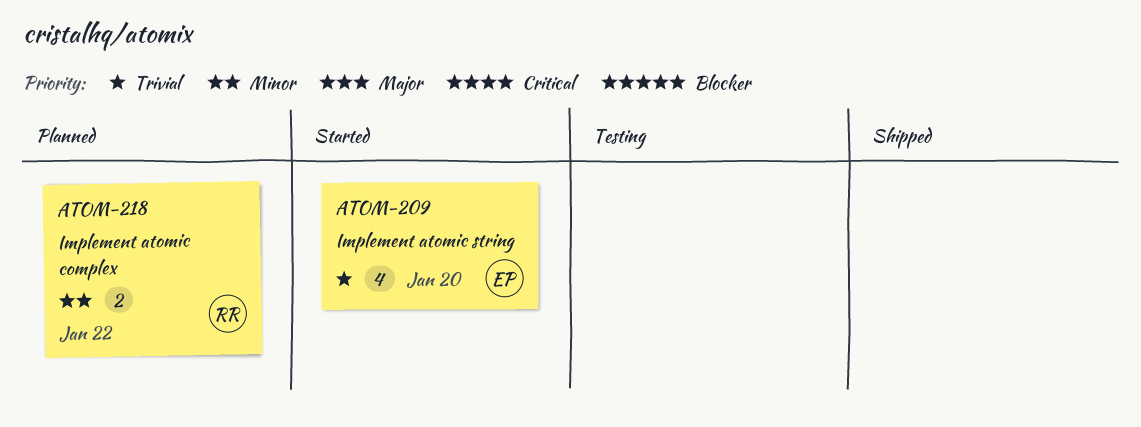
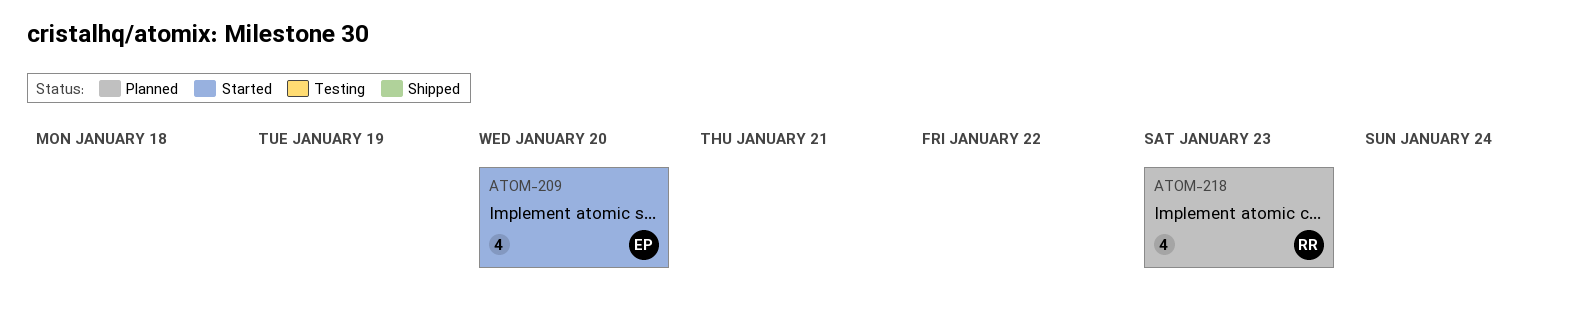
ATOM-218, estimate: 2 -> 4
ATOM-218, due: Jan 22 -> Jan 23

